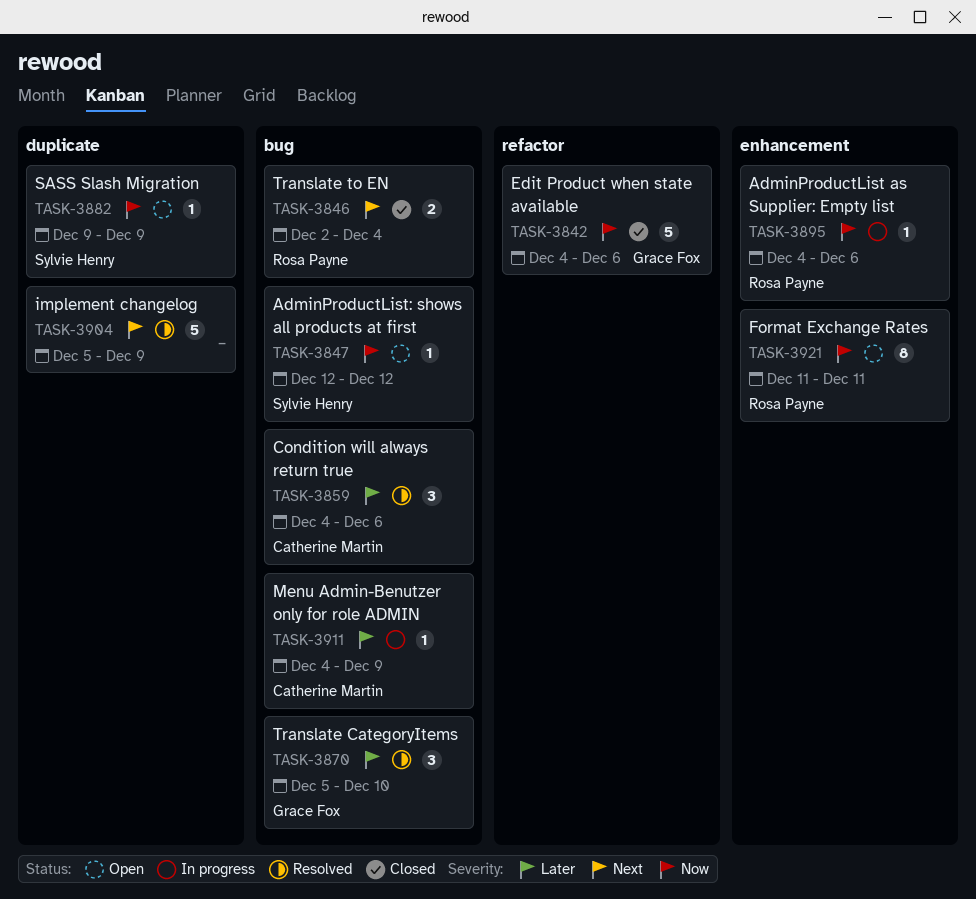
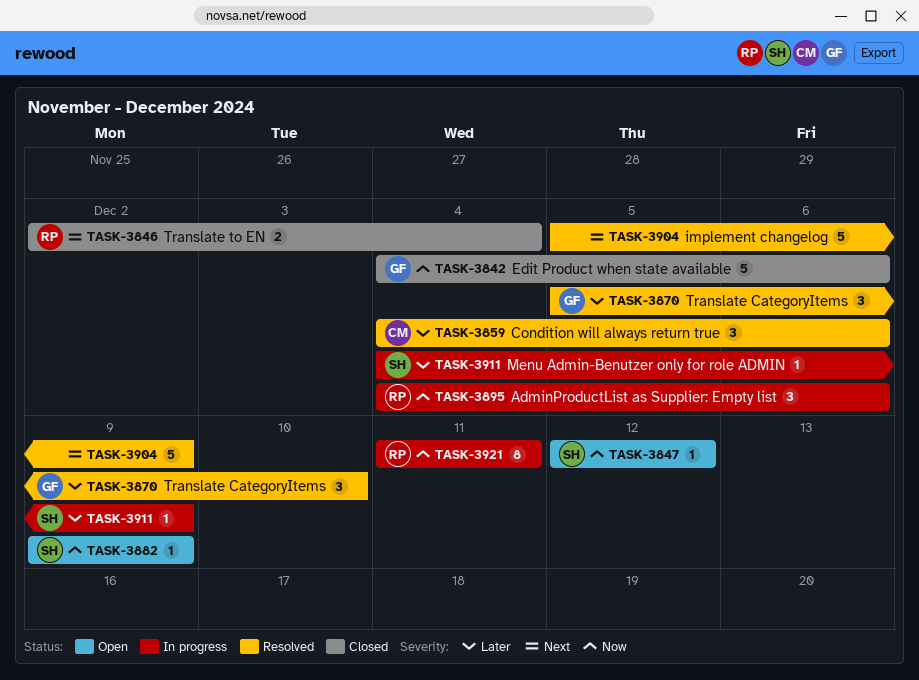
TASK-3895, estimate: 1 -> 3
TASK-3911, owner: Catherine Martin -> Sylvie Henry
TASK-3921, status: Open -> In progress

